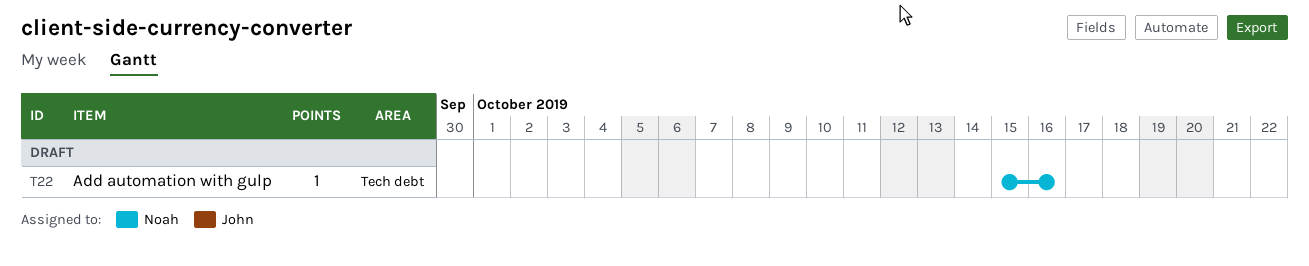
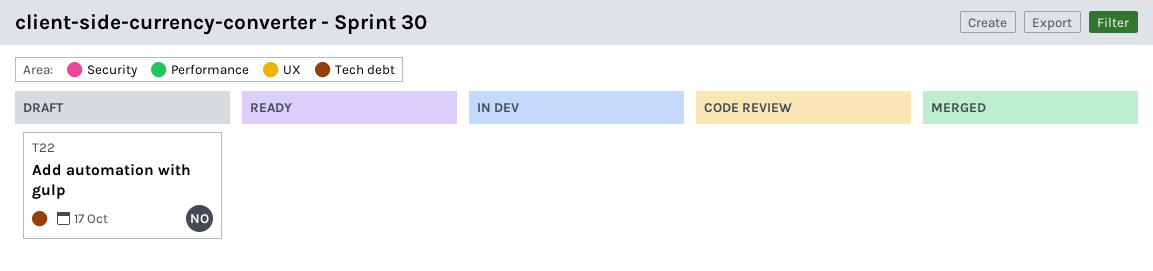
T22, due: Oct 16 -> Oct 17

